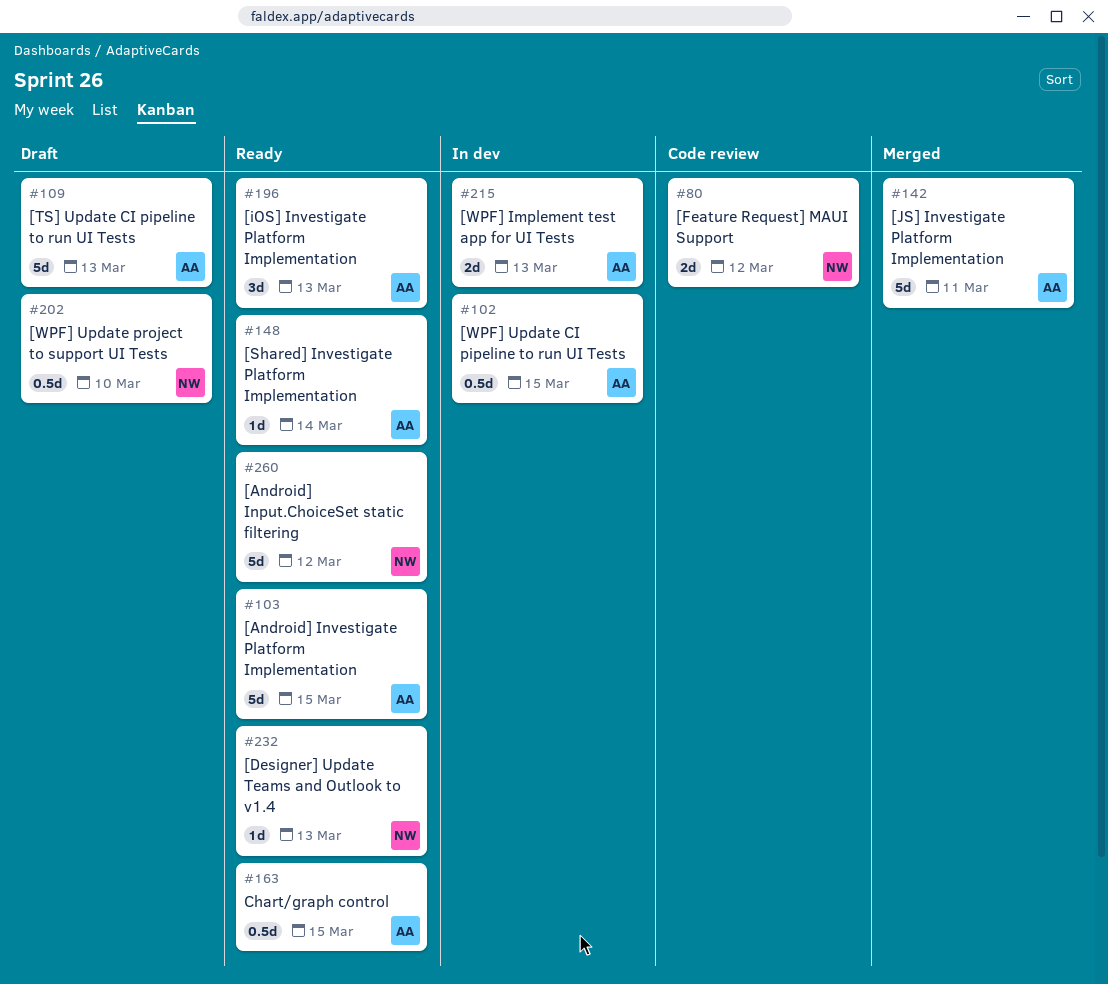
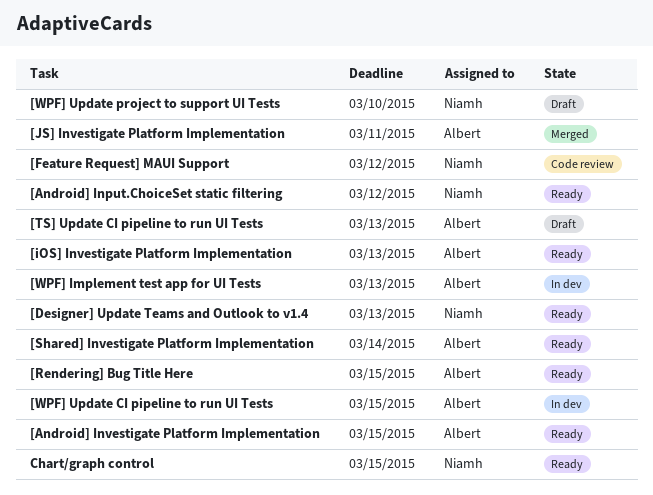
[Rendering] Bug Title Here: none -> present
Chart/graph control, owner: Albert -> Niamh

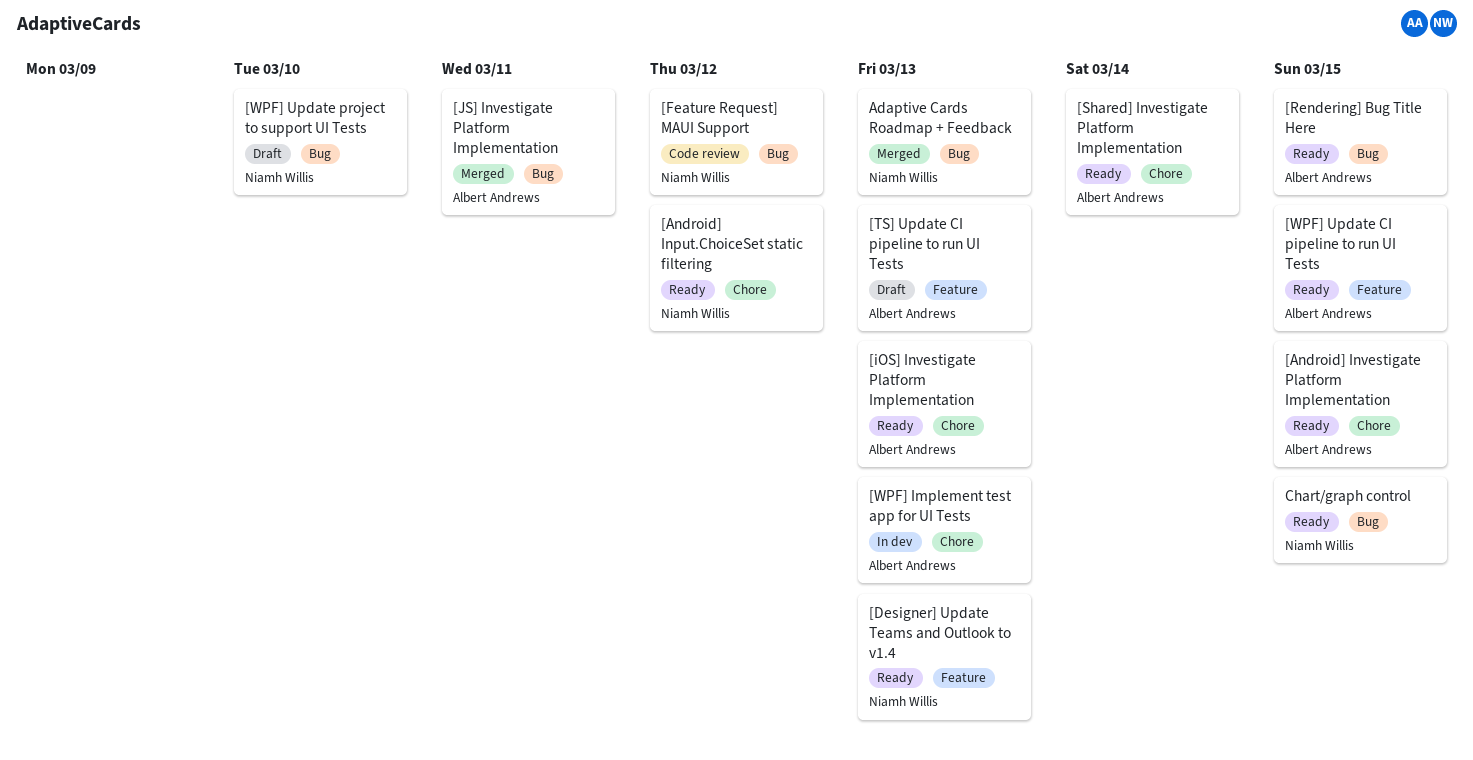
[WPF] Update CI pipeline to run UI Tests, status: In dev -> Ready
Adaptive Cards Roadmap + Feedback: none -> present

